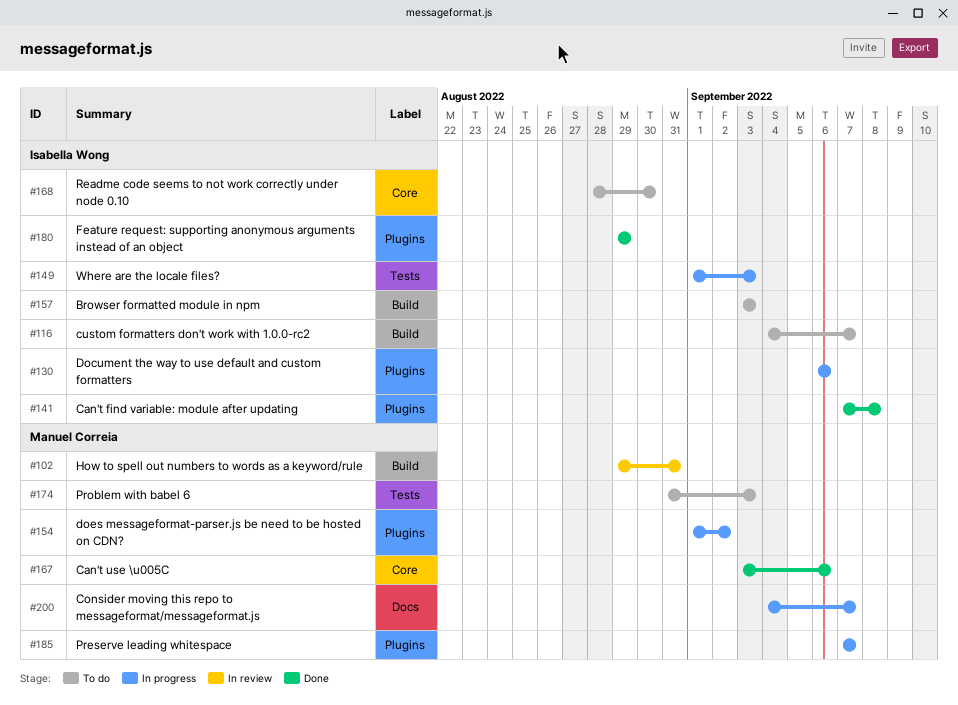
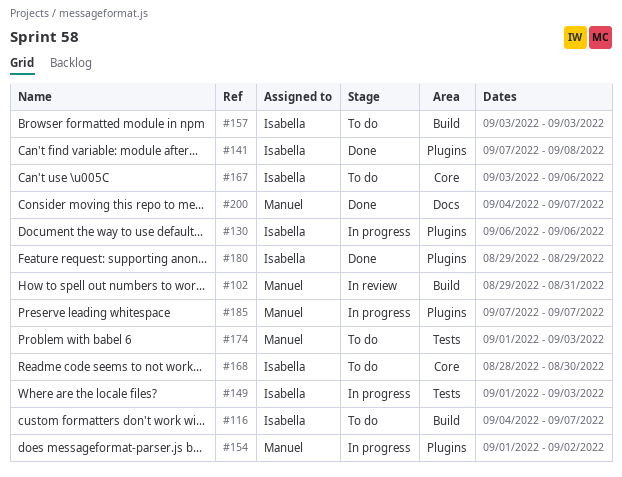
#167, status: Done -> To do
#167, owner: Manuel Correia -> Isabella Wong
#174, start: Aug 31 -> Sep 1
#200, status: In progress -> Done

